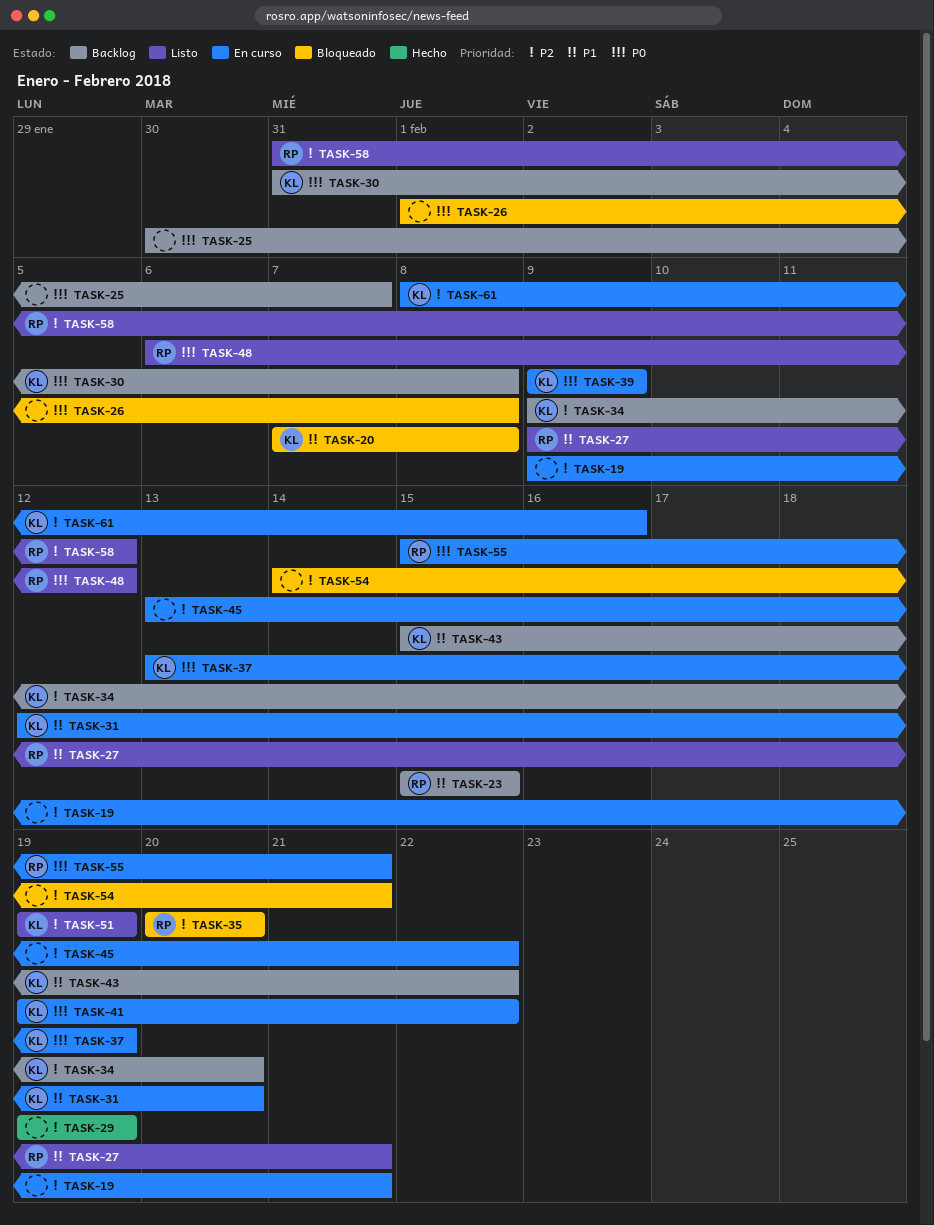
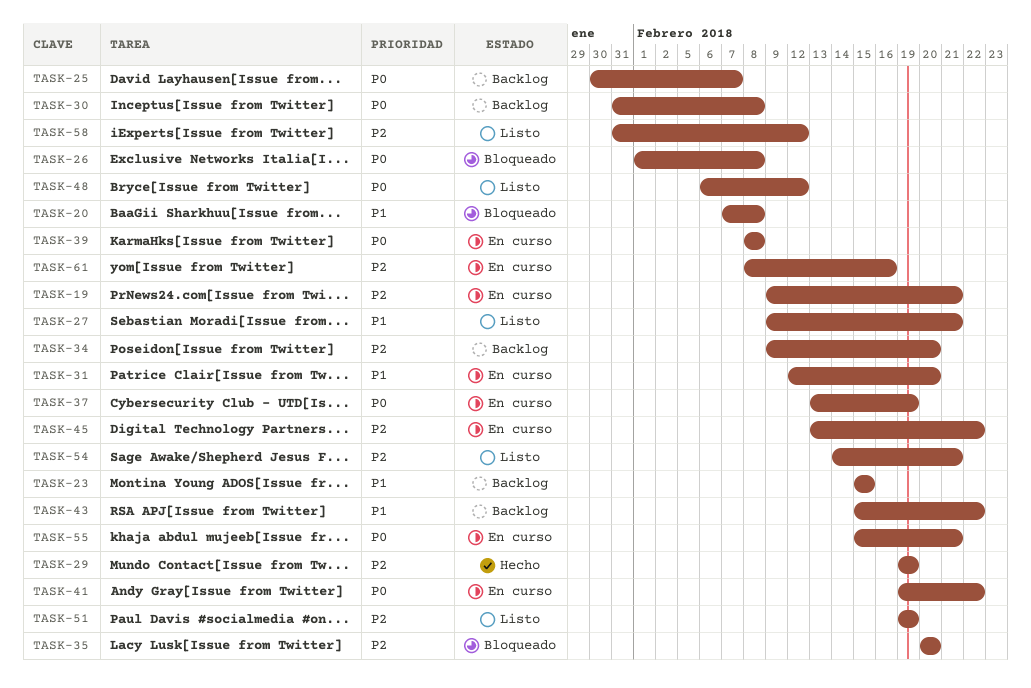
TASK-39, start: Feb 9 -> Feb 8
TASK-39, due: Feb 9 -> Feb 8
TASK-54, status: Bloqueado -> Listo

